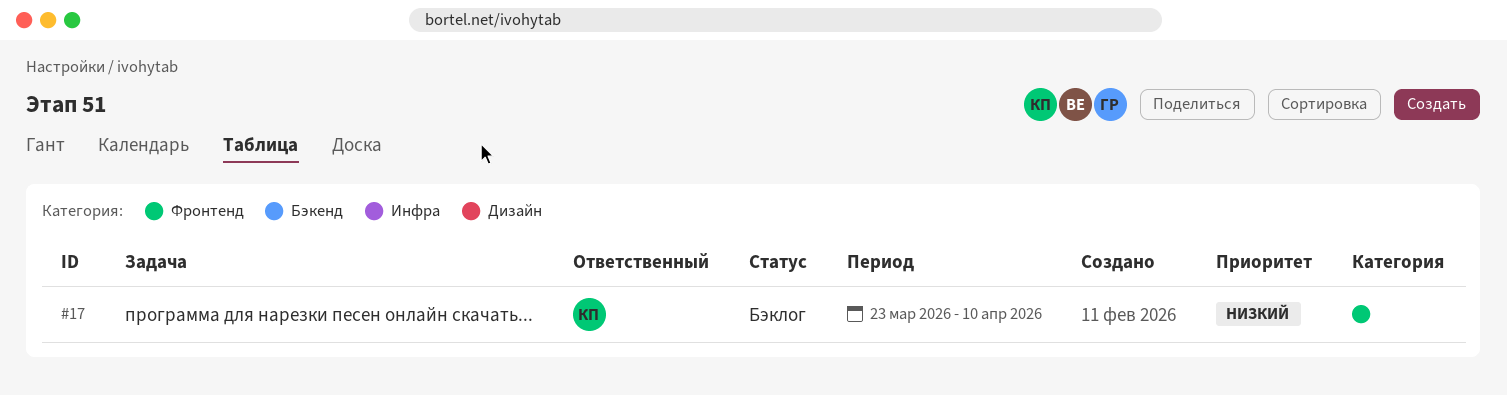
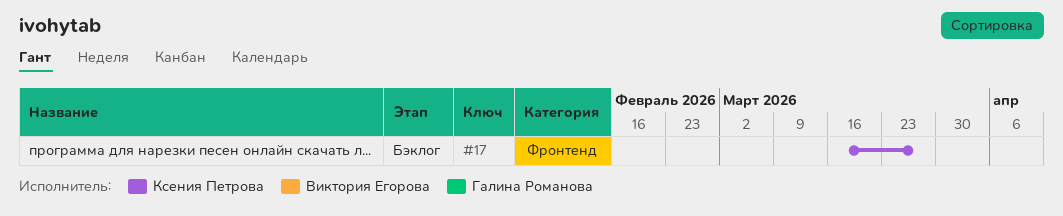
#17, start: Mar 23 -> Mar 16
#17, due: Apr 10 -> Mar 27

